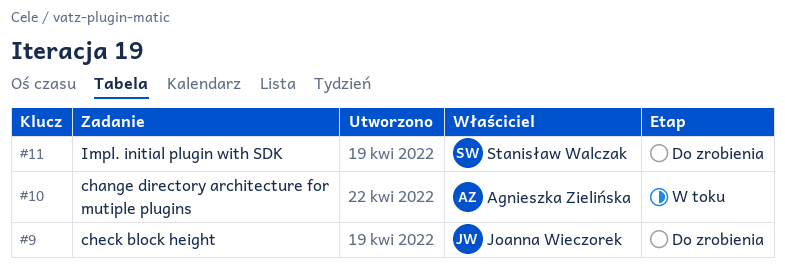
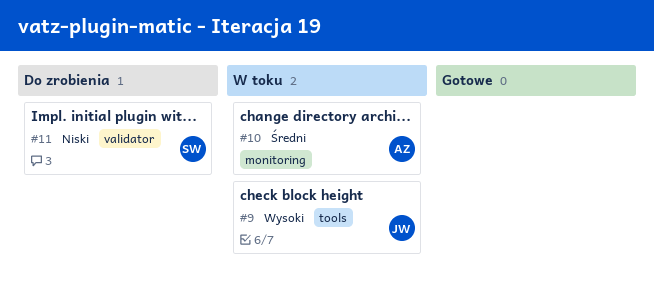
#9, status: Do zrobienia -> W toku

